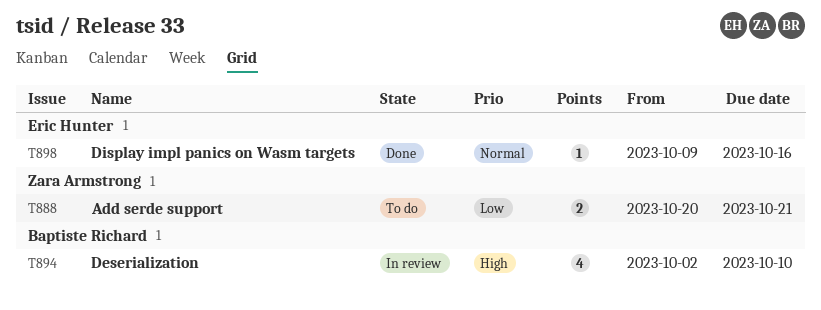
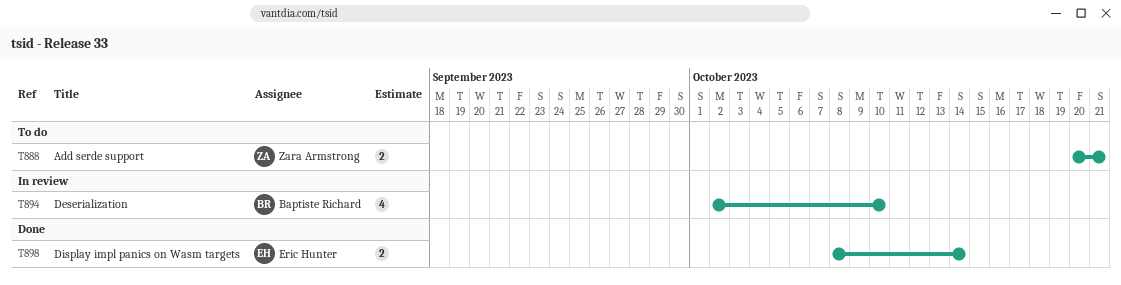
T898, estimate: 1 -> 2
T898, start: Oct 9 -> Oct 8
T898, due: Oct 16 -> Oct 14

